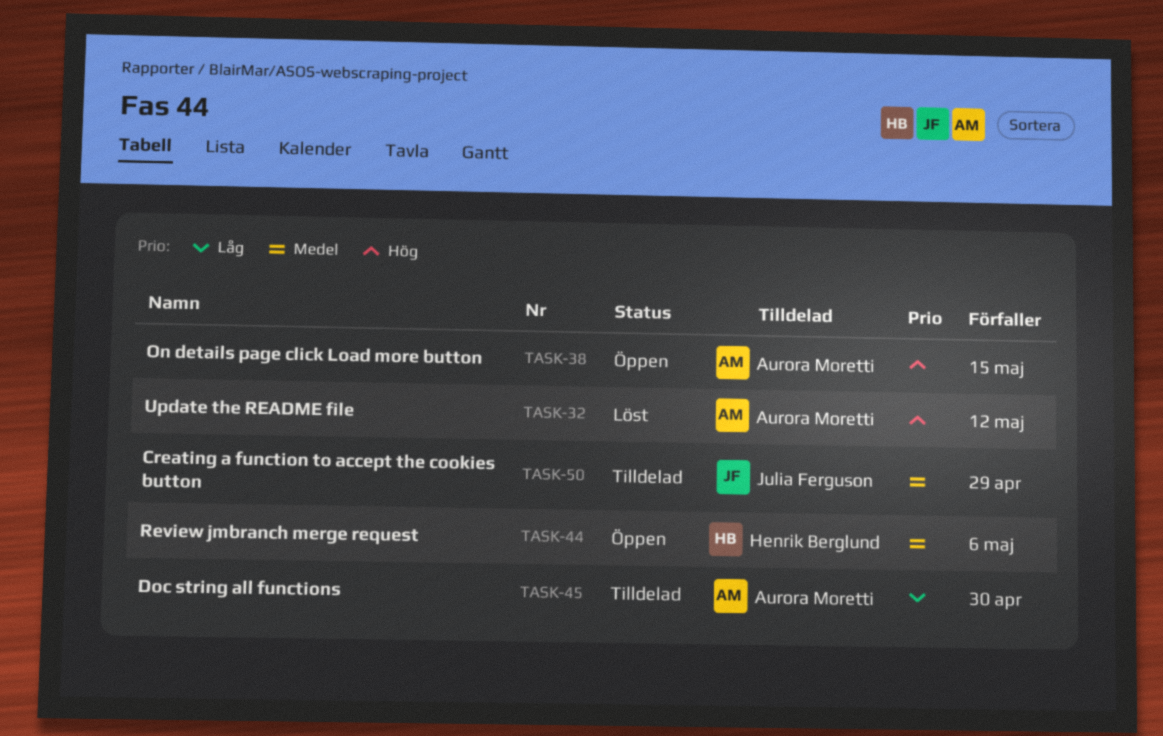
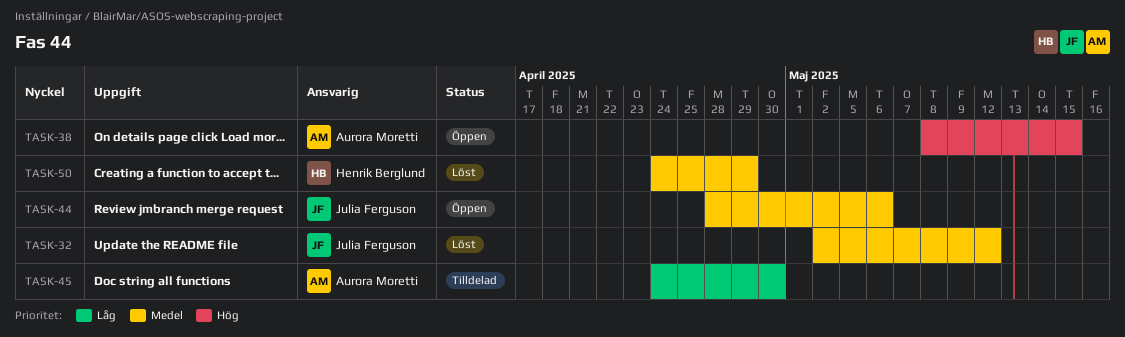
TASK-32, owner: Aurora Moretti -> Julia Ferguson
TASK-32, priority: Hög -> Medel
TASK-44, owner: Henrik Berglund -> Julia Ferguson
TASK-50, status: Tilldelad -> Löst
TASK-50, owner: Julia Ferguson -> Henrik Berglund

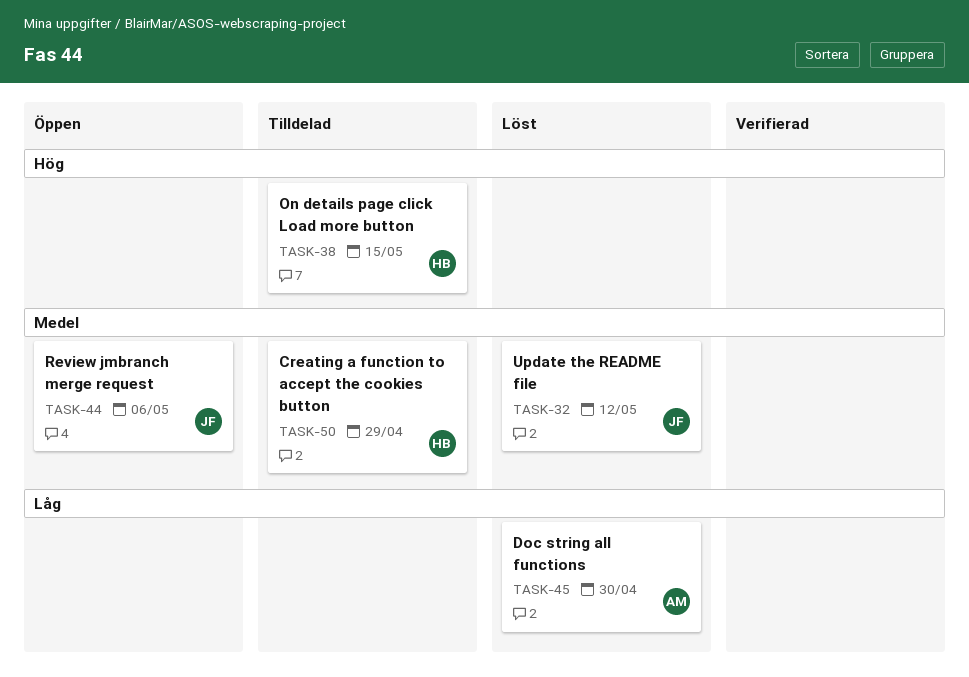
TASK-38, status: Öppen -> Tilldelad
TASK-38, owner: Aurora Moretti -> Henrik Berglund
TASK-45, status: Tilldelad -> Löst
TASK-50, status: Löst -> Tilldelad

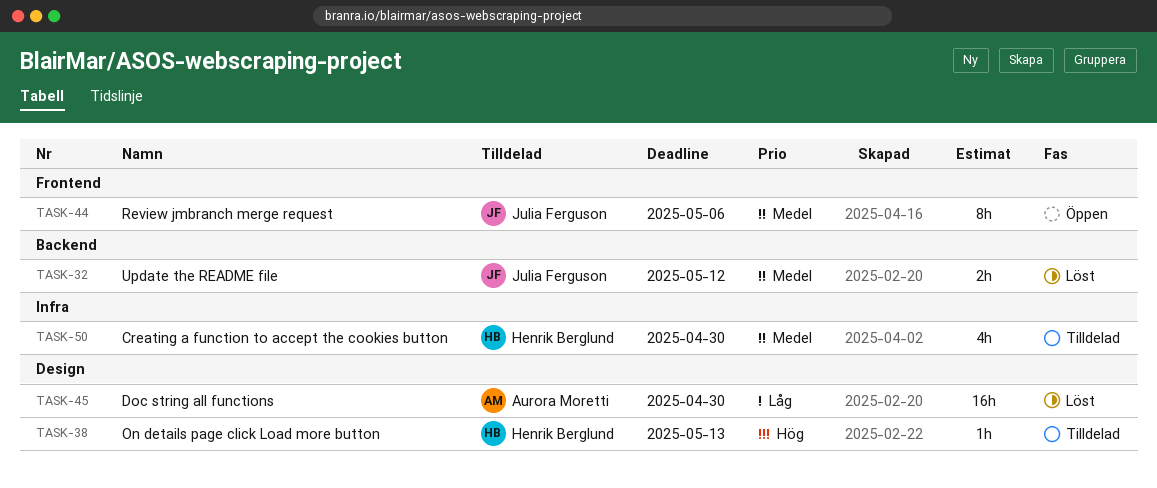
TASK-38, due: May 15 -> May 13
TASK-50, due: Apr 29 -> Apr 30

